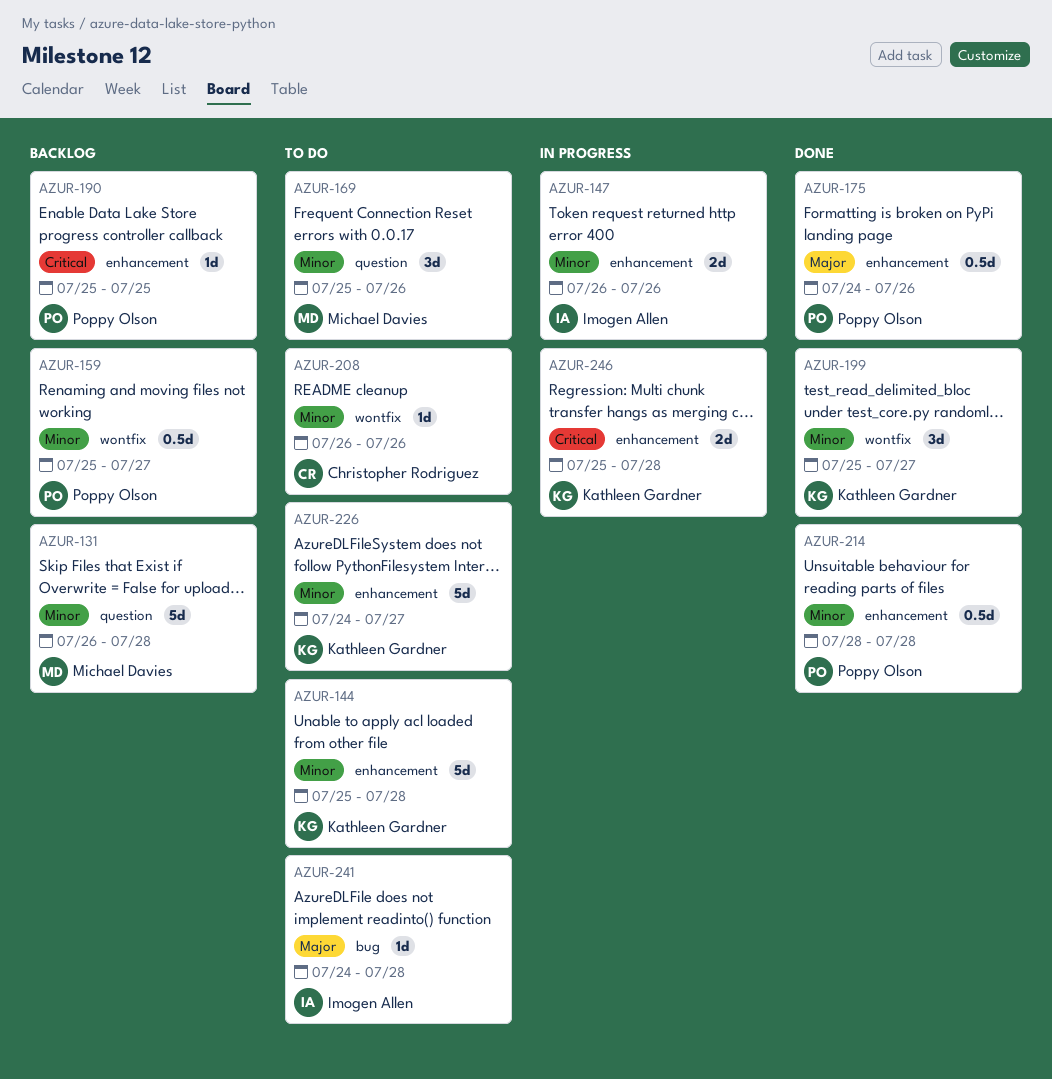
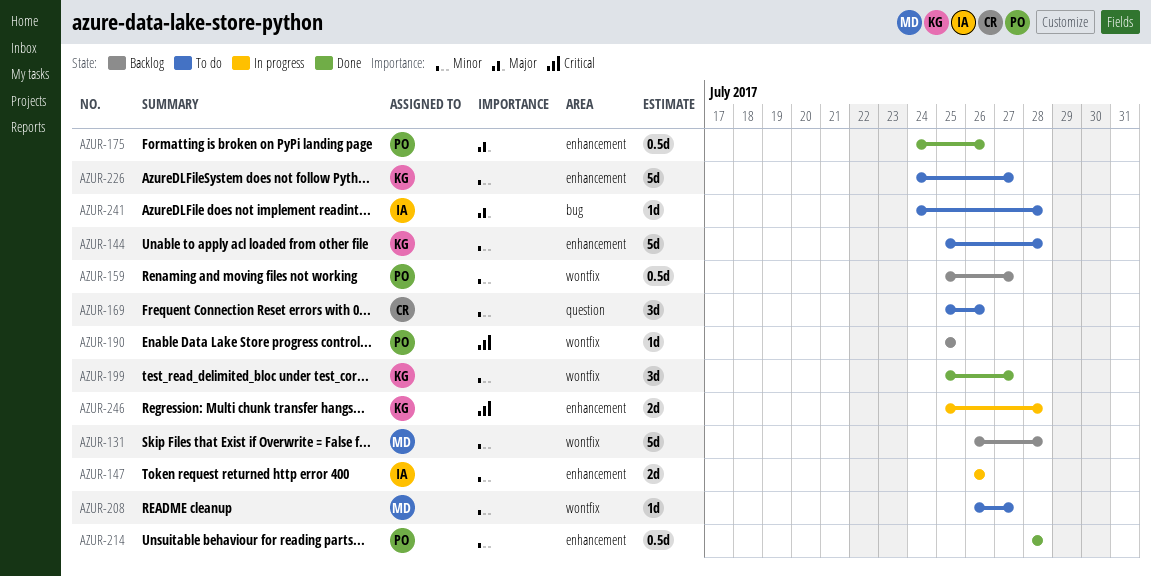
AZUR-131, label: question -> wontfix
AZUR-169, owner: Michael Davies -> Christopher Rodriguez
AZUR-190, label: enhancement -> wontfix
AZUR-208, owner: Christopher Rodriguez -> Michael Davies
AZUR-208, due: Jul 26 -> Jul 27

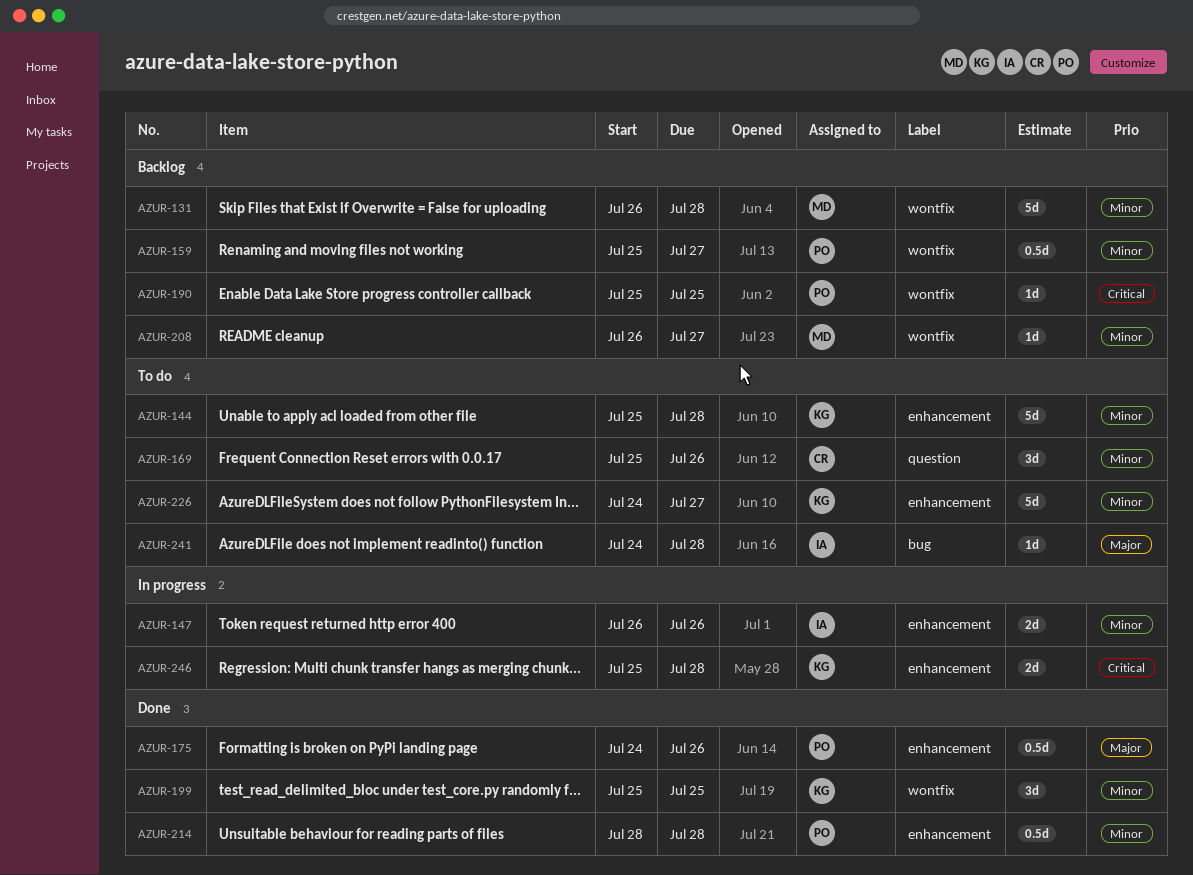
AZUR-199, due: Jul 27 -> Jul 25
AZUR-208, status: To do -> Backlog

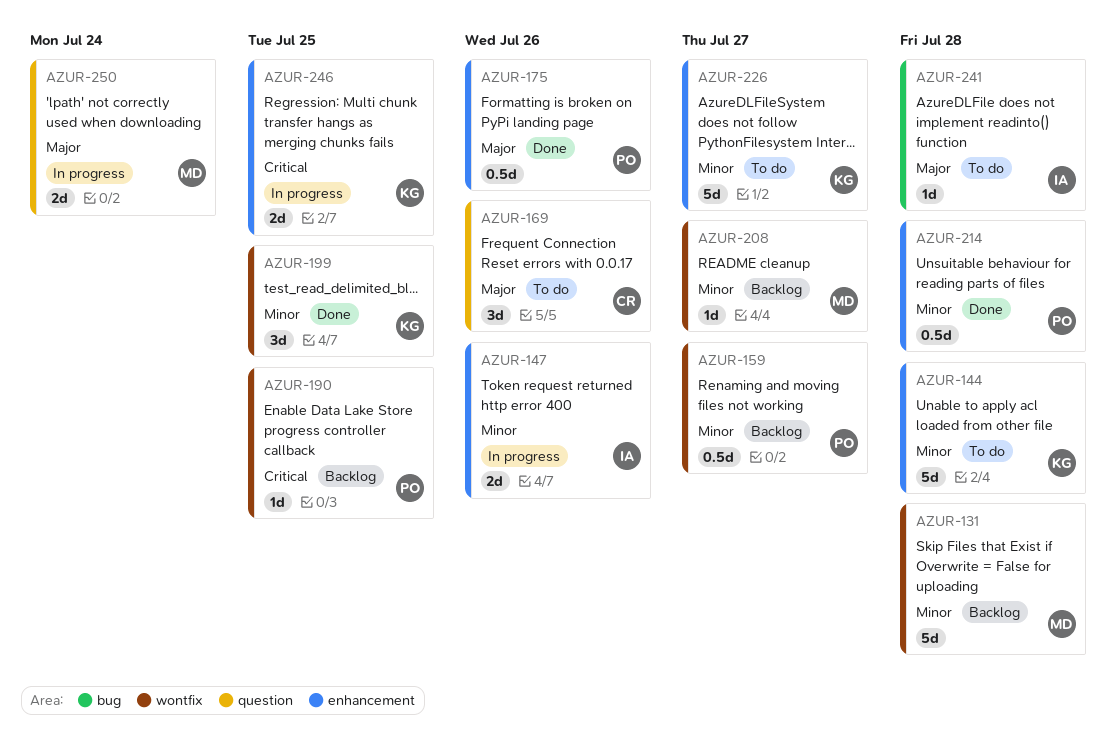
AZUR-169, priority: Minor -> Major
AZUR-246, due: Jul 28 -> Jul 25
AZUR-250: none -> present

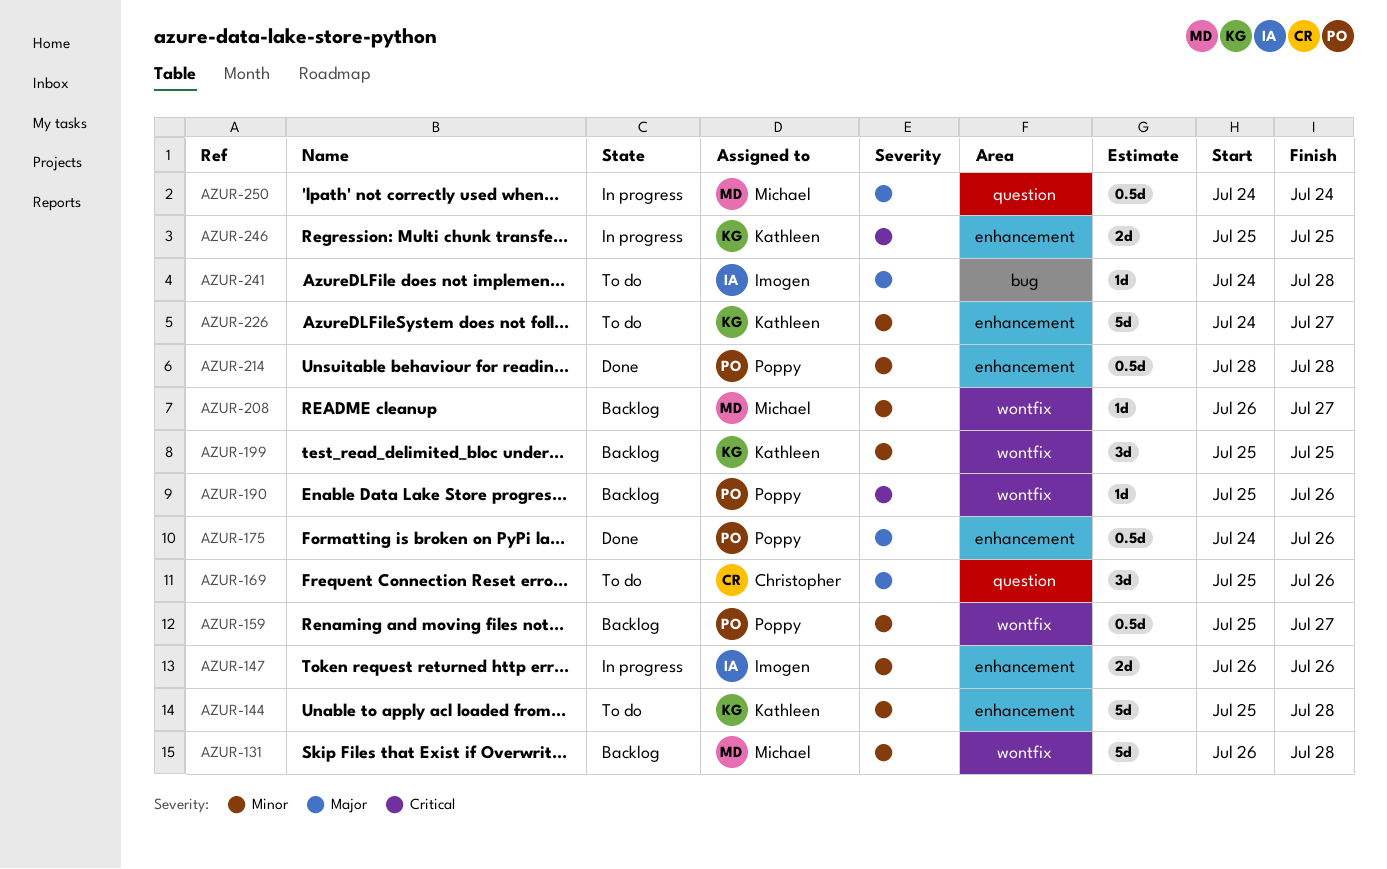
AZUR-190, due: Jul 25 -> Jul 26
AZUR-199, status: Done -> Backlog
AZUR-250, estimate: 2d -> 0.5d

